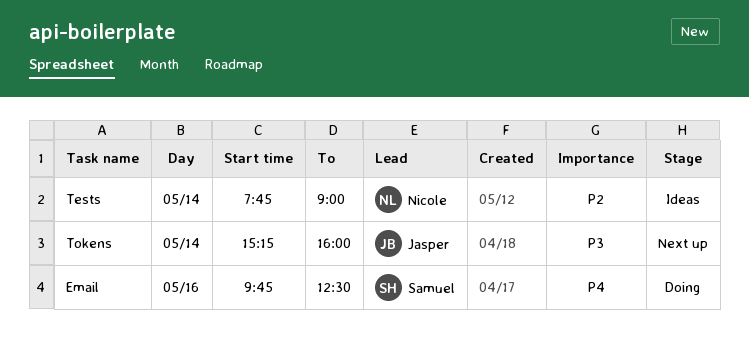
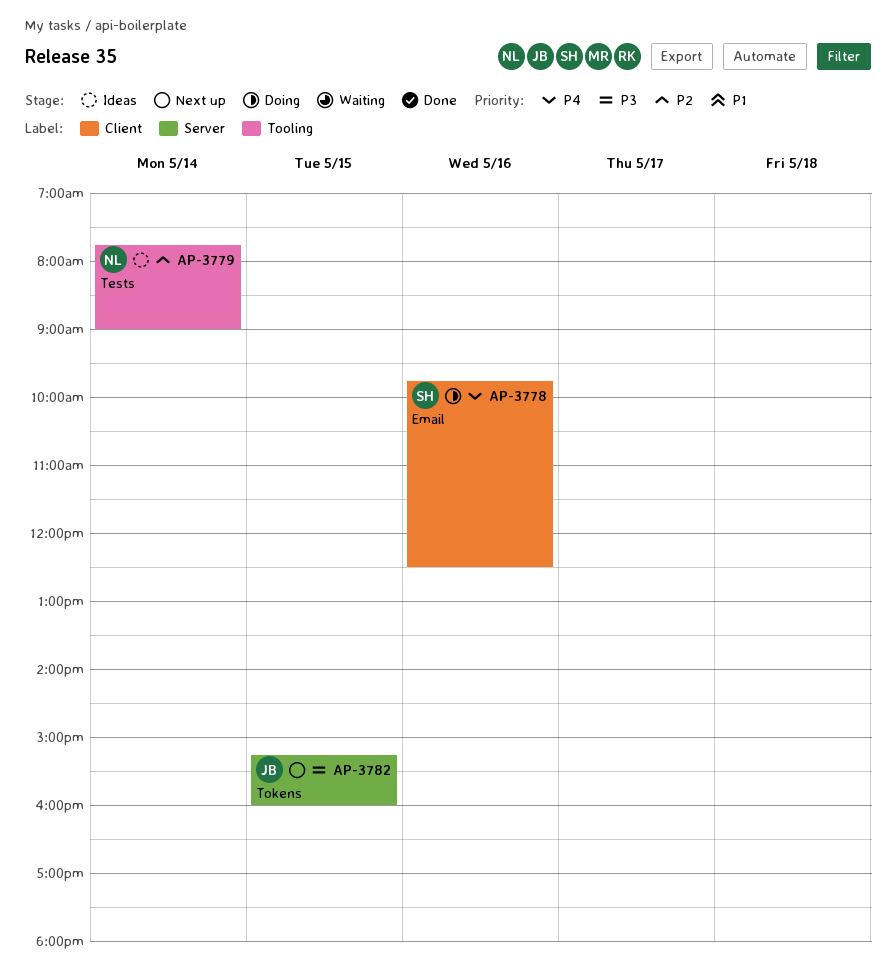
Tokens, day: May 14 -> May 15

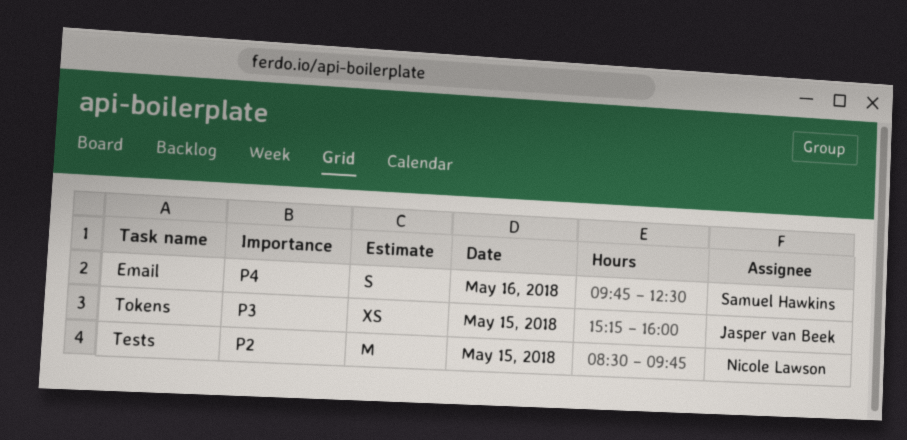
Tests, day: May 14 -> May 15
Tests, begins: 07:45 -> 08:30
Tests, ends: 09:00 -> 09:45

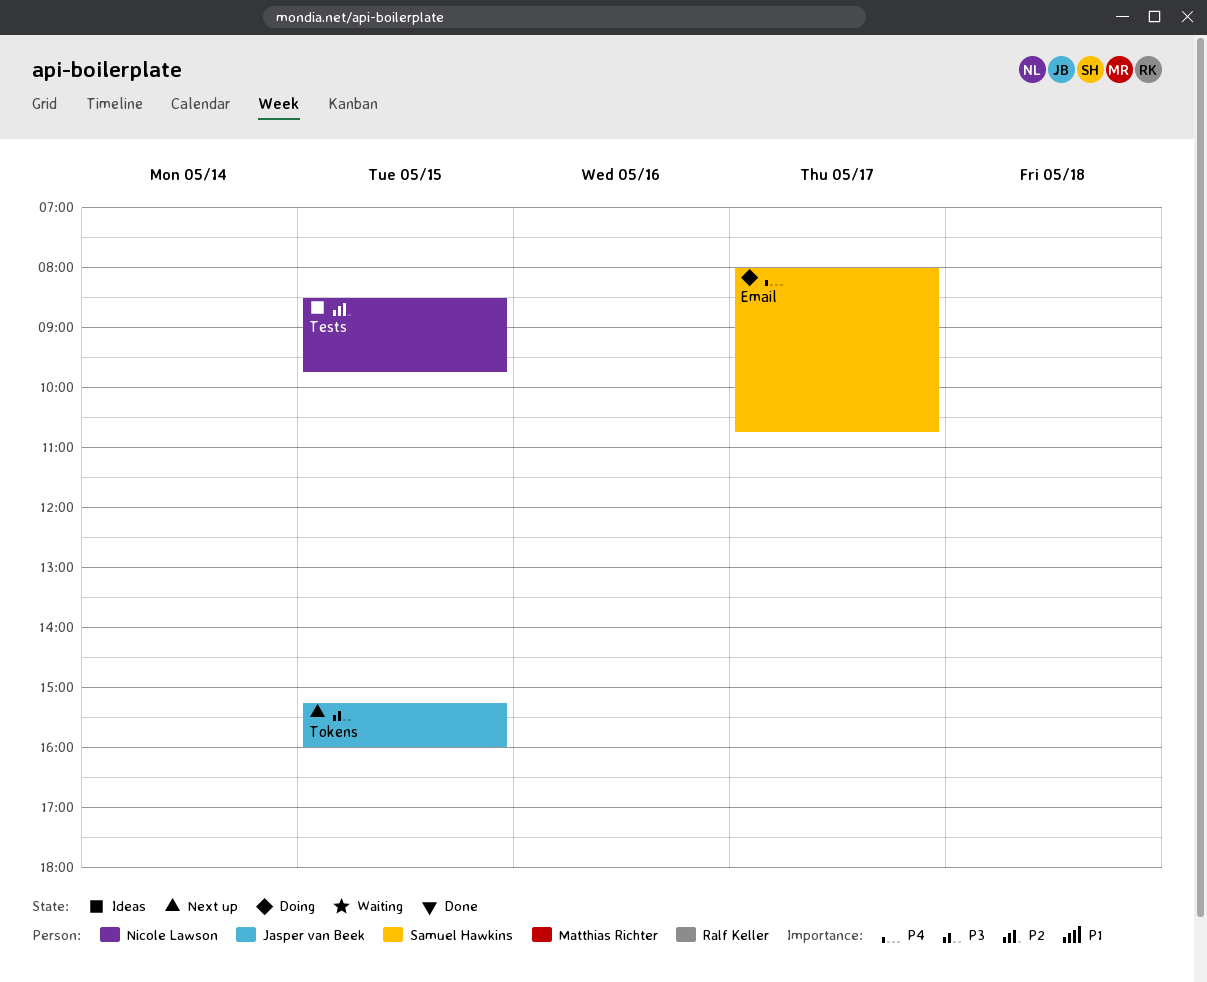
Email, day: May 16 -> May 17
Email, begins: 09:45 -> 08:00
Email, ends: 12:30 -> 10:45

